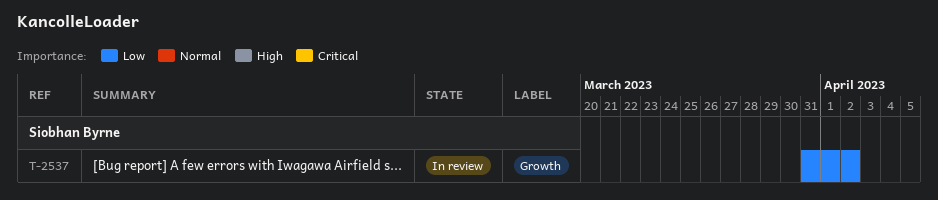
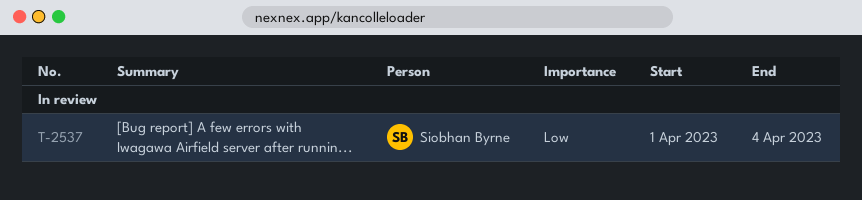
T-2537, start: Mar 31 -> Apr 1
T-2537, due: Apr 2 -> Apr 4

